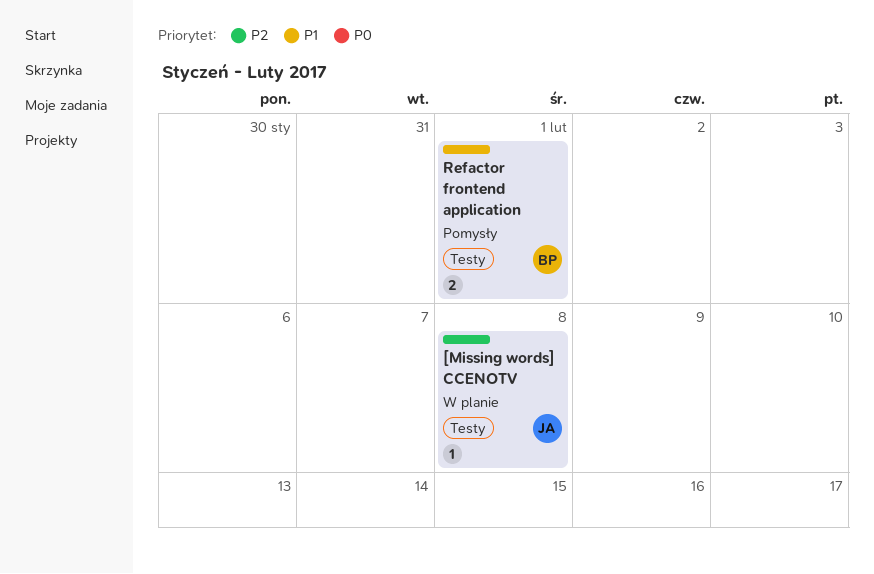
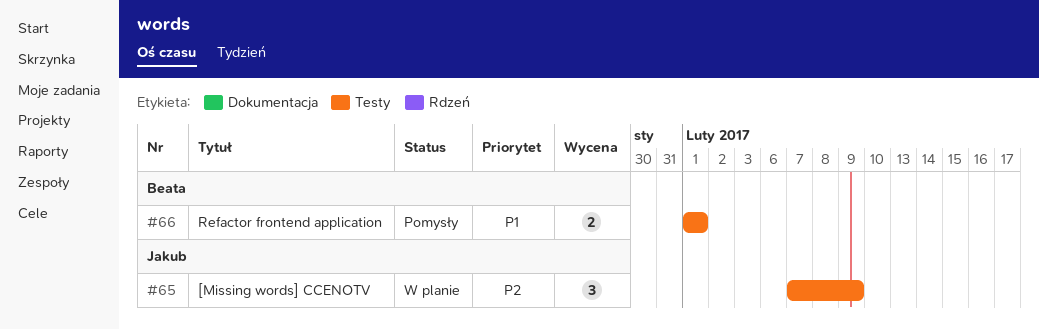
[Missing words] CCENOTV, estimate: 1 -> 3
[Missing words] CCENOTV, due: Feb 8 -> Feb 9

